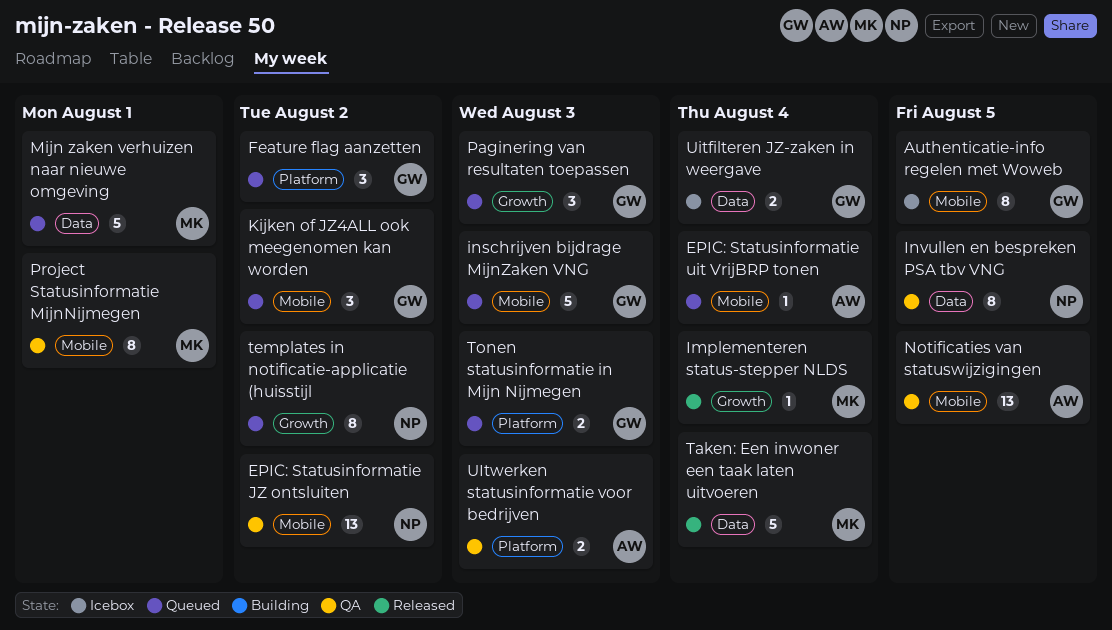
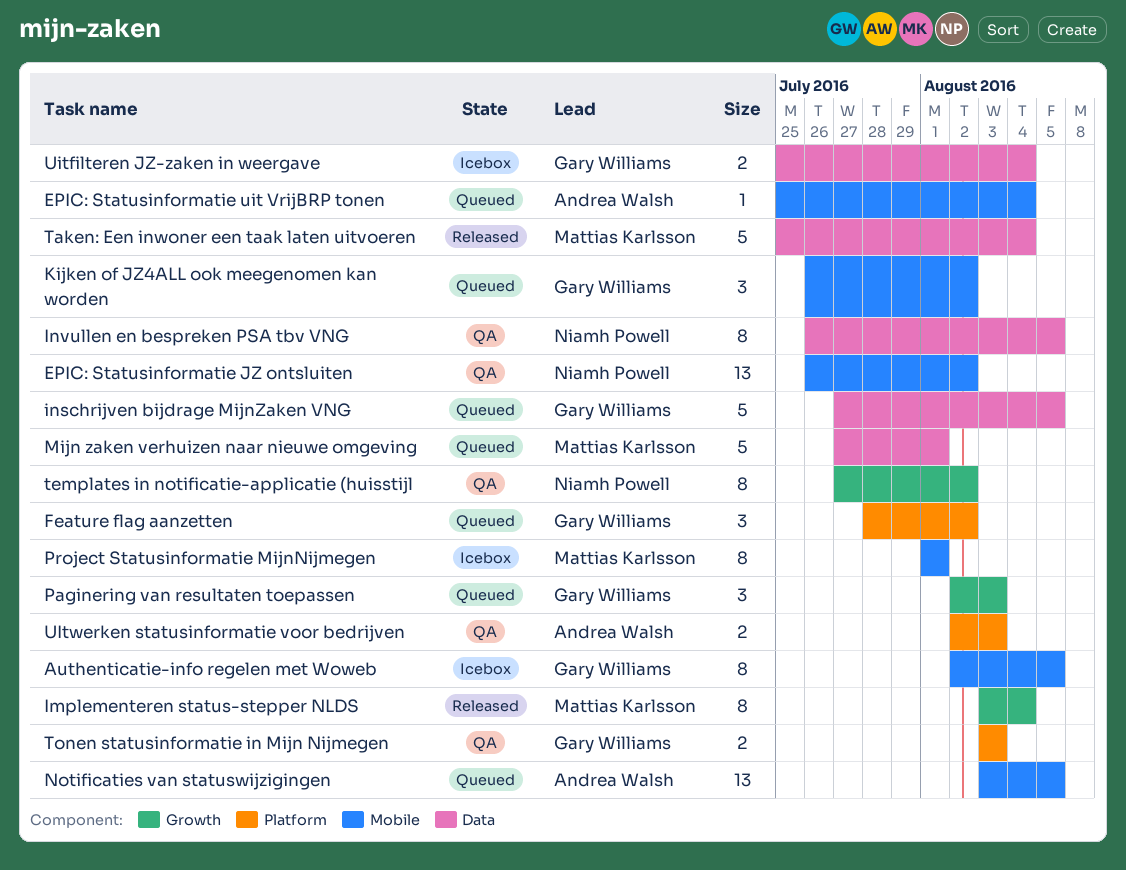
Implementeren status-stepper NLDS, estimate: 1 -> 8
inschrijven bijdrage MijnZaken VNG, label: Mobile -> Data
inschrijven bijdrage MijnZaken VNG, due: Aug 3 -> Aug 5
Notificaties van statuswijzigingen, status: QA -> Queued
Project Statusinformatie MijnNijmegen, status: QA -> Icebox
templates in notificatie-applicatie (huisstijl, status: Queued -> QA
Tonen statusinformatie in Mijn Nijmegen, status: Queued -> QA

